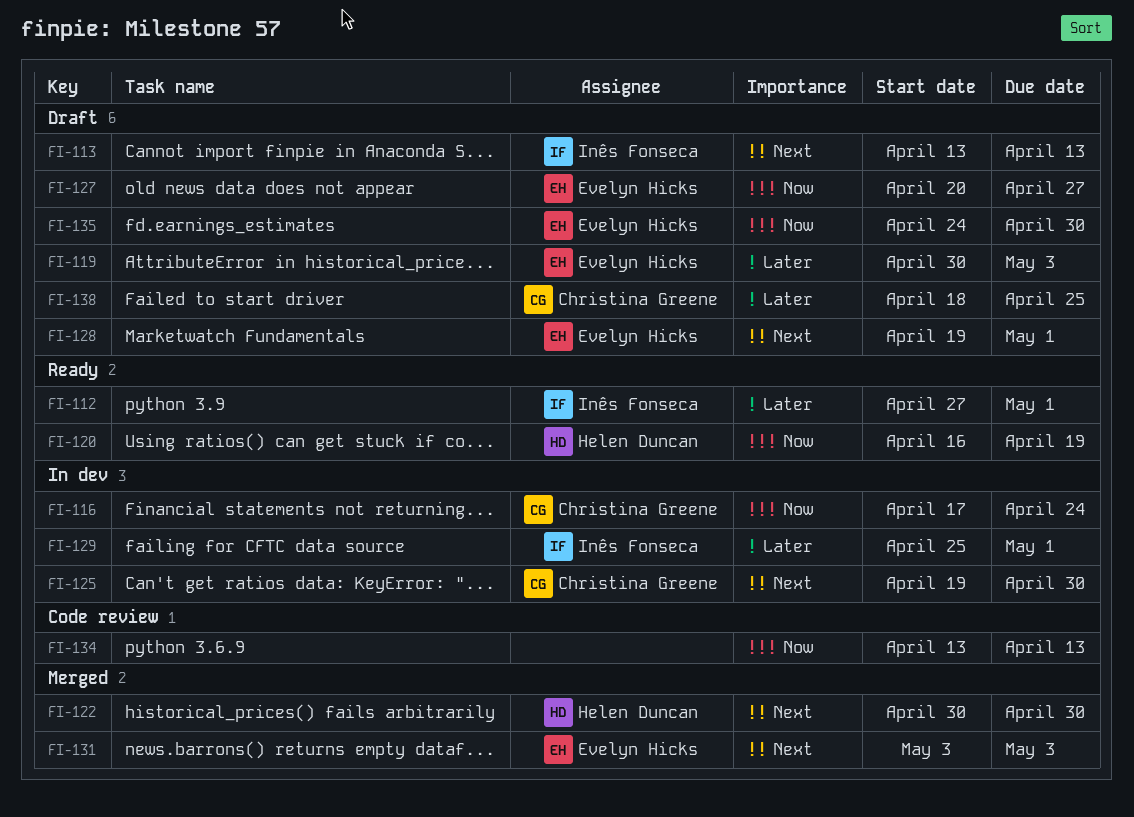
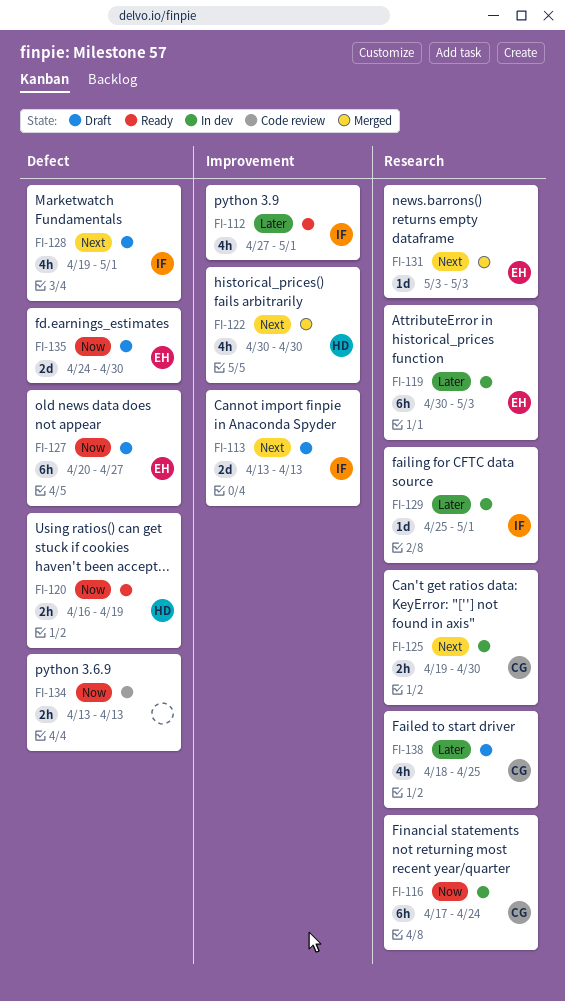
FI-119, status: Draft -> In dev
FI-128, owner: Evelyn Hicks -> Inês Fonseca

